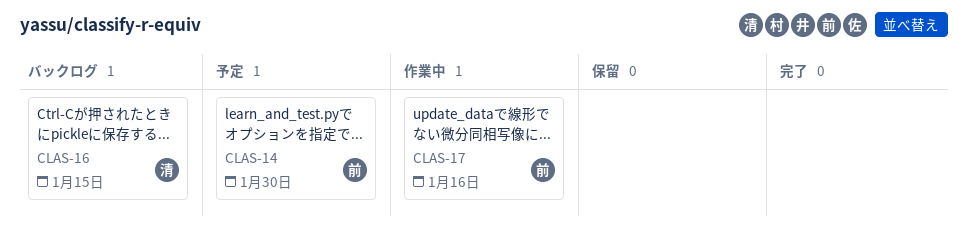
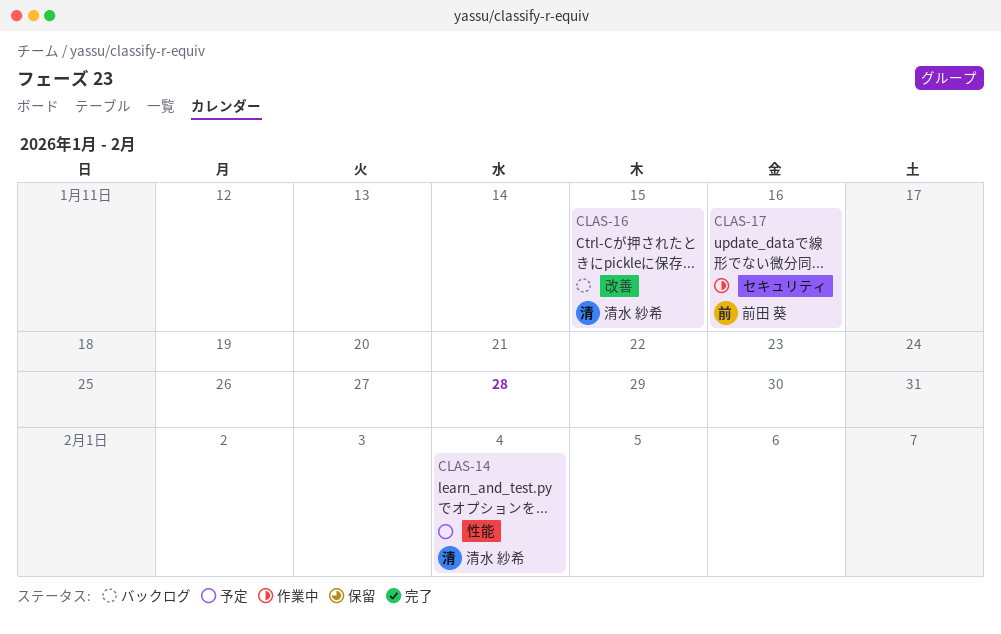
CLAS-14, owner: 前田 葵 -> 清水 紗希
CLAS-14, due: Jan 30 -> Feb 4

